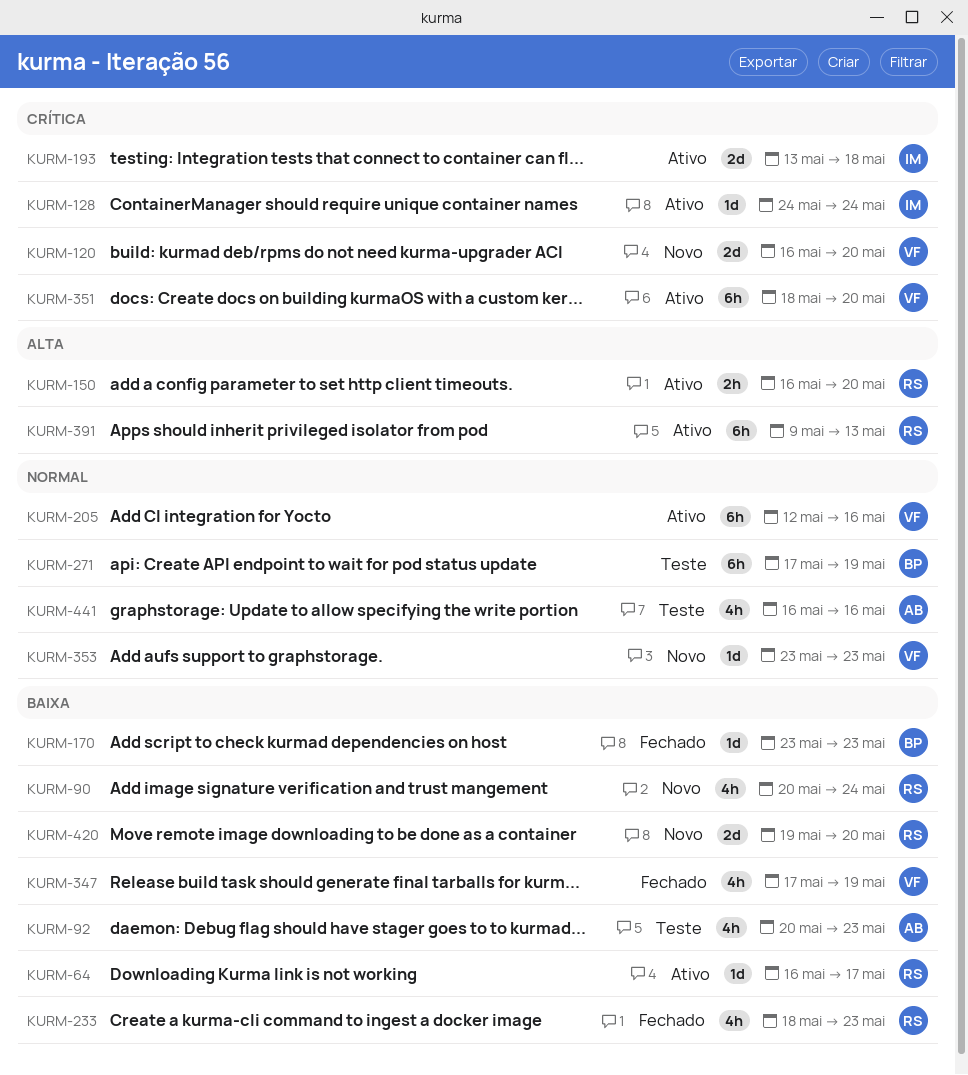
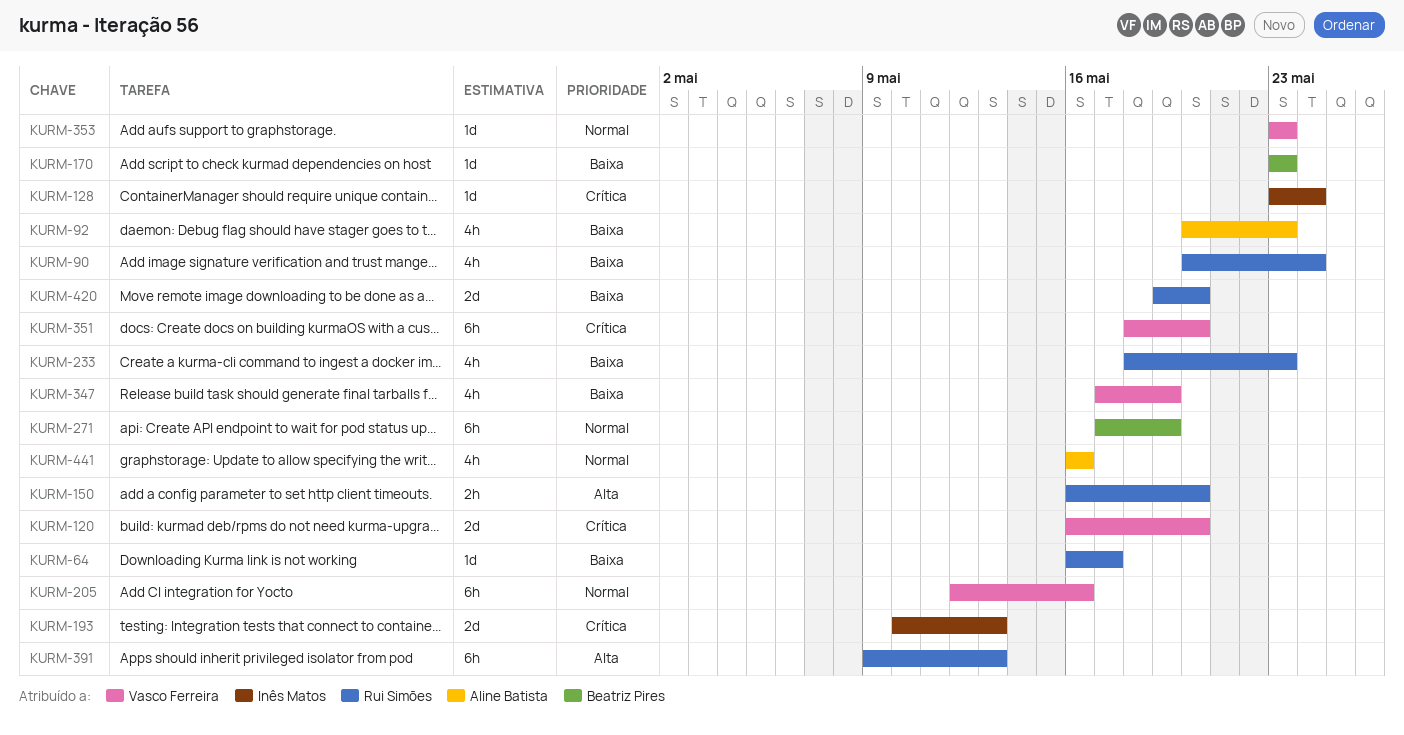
KURM-128, start: May 24 -> May 23
KURM-193, start: May 13 -> May 10
KURM-193, due: May 18 -> May 13

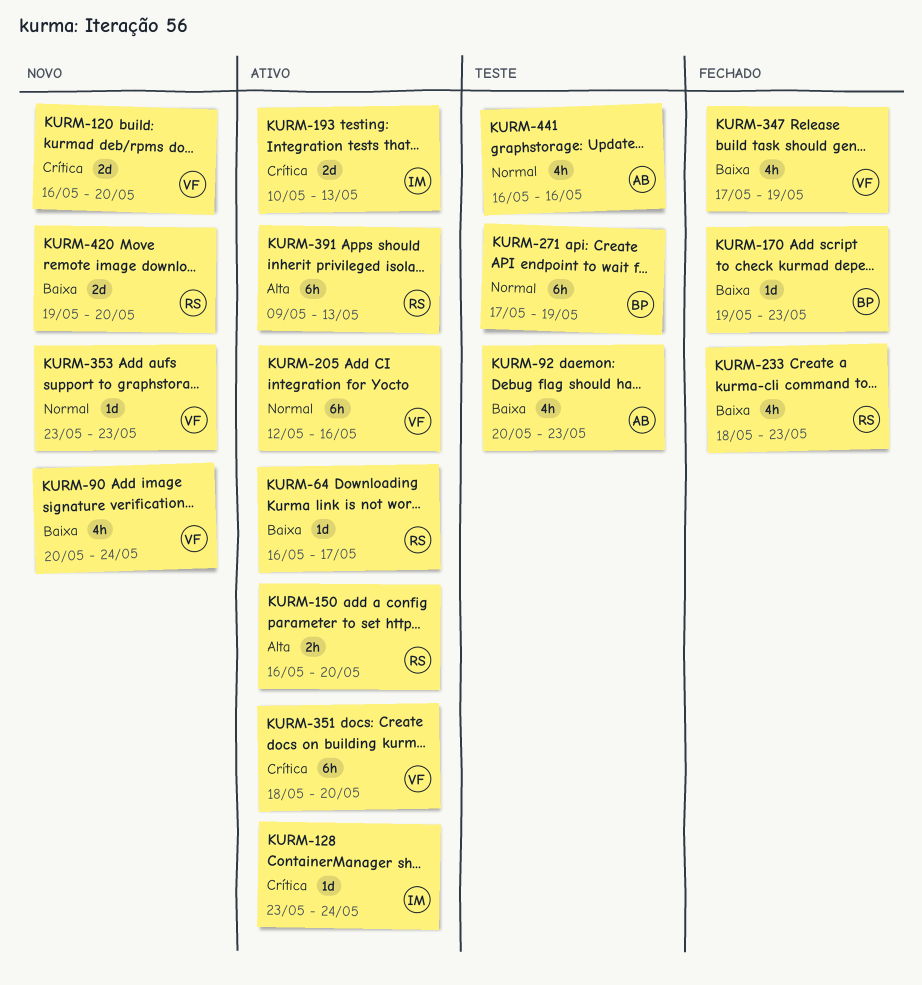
KURM-90, owner: Rui Simões -> Vasco Ferreira
KURM-170, start: May 23 -> May 19

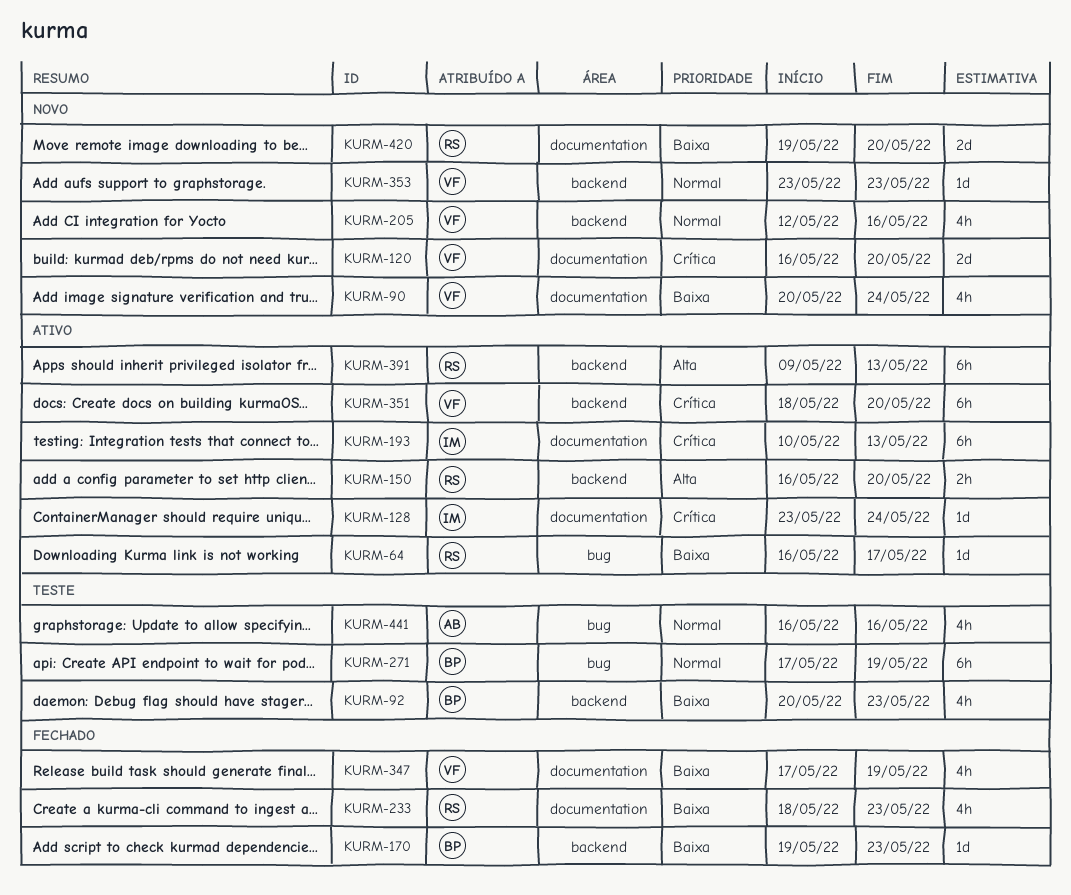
KURM-92, owner: AB -> BP
KURM-193, estimate: 2d -> 6h
KURM-205, status: Ativo -> Novo
KURM-205, estimate: 6h -> 4h

